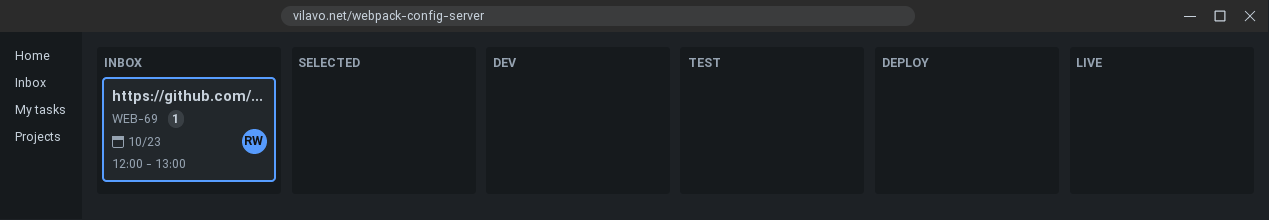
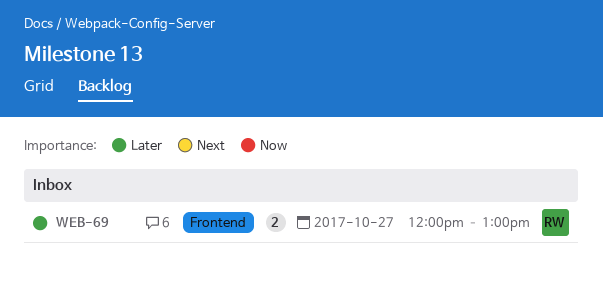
WEB-69, estimate: 1 -> 2
WEB-69, day: Oct 23 -> Oct 27

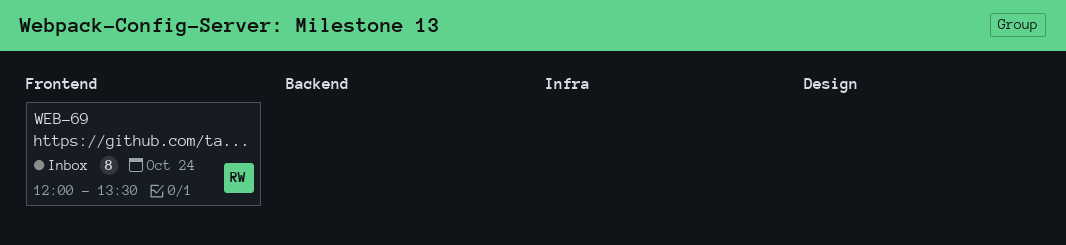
WEB-69, estimate: 2 -> 8
WEB-69, day: Oct 27 -> Oct 24
WEB-69, ends: 13:00 -> 13:30

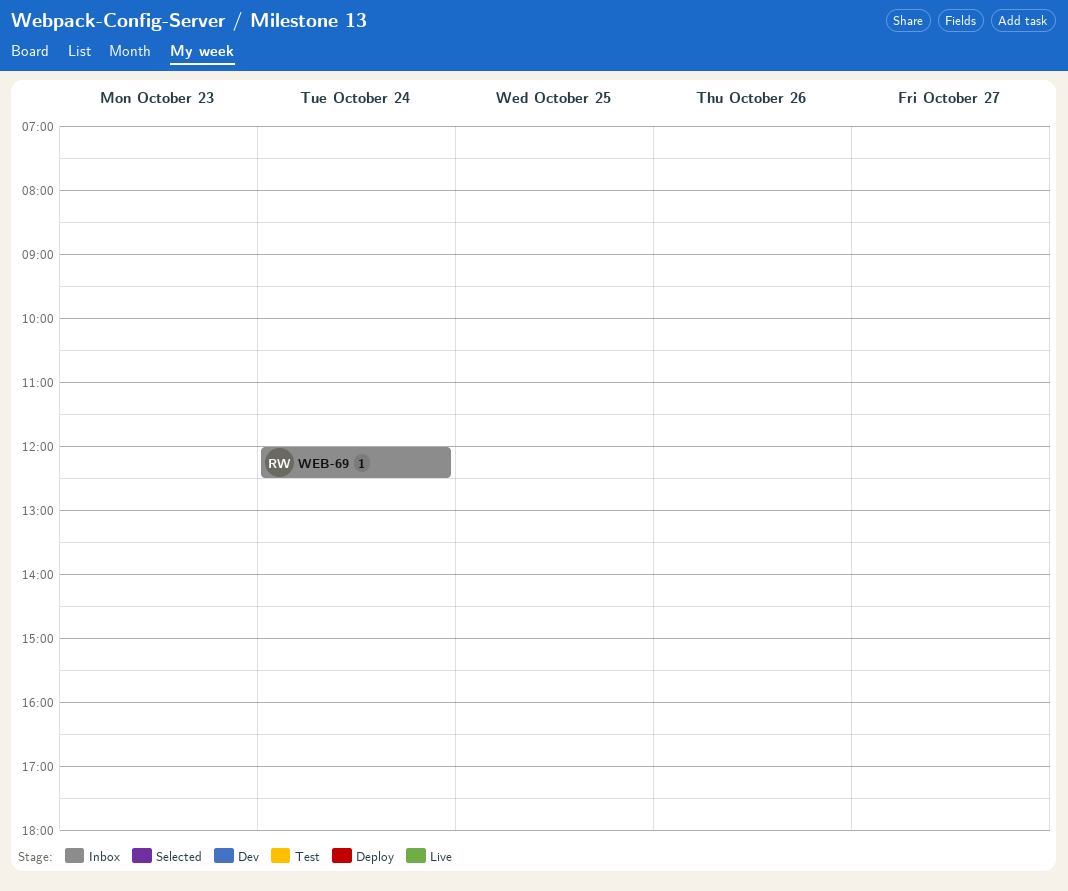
WEB-69, estimate: 8 -> 1
WEB-69, ends: 13:30 -> 12:30

